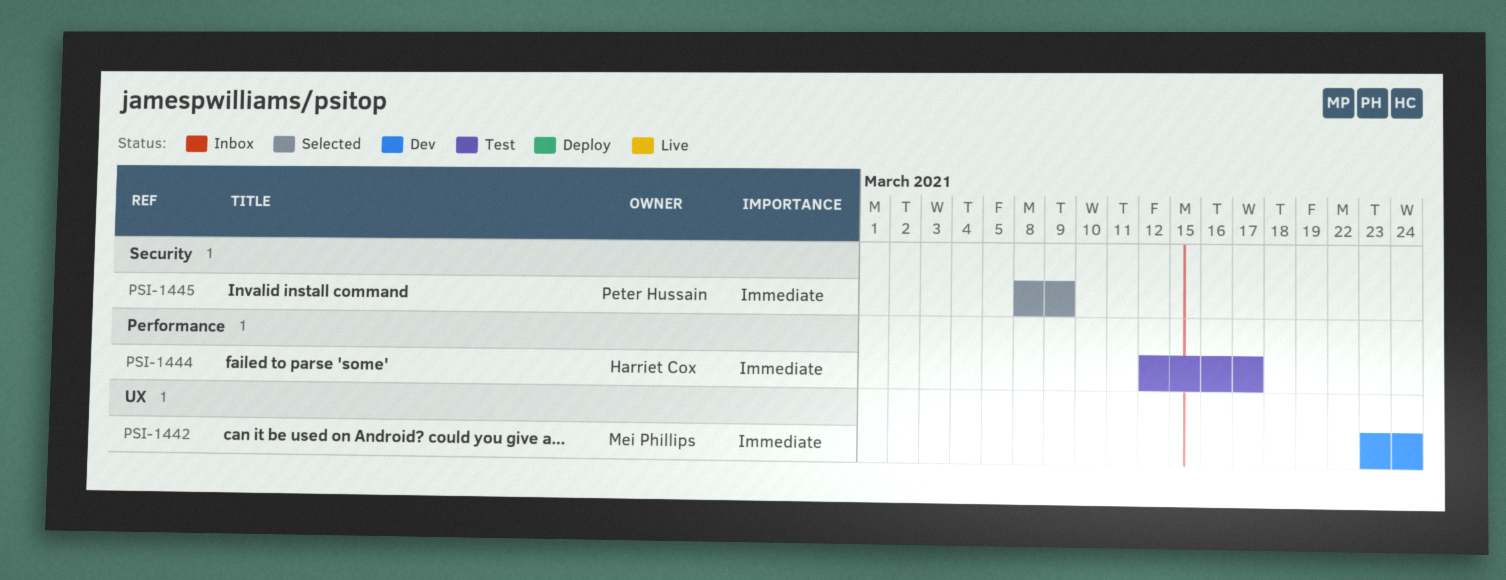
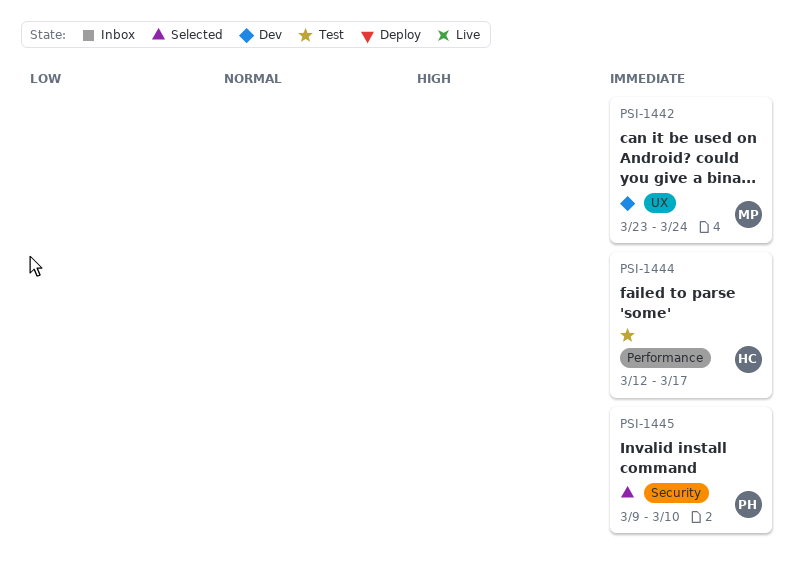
PSI-1445, start: Mar 8 -> Mar 9
PSI-1445, due: Mar 9 -> Mar 10

